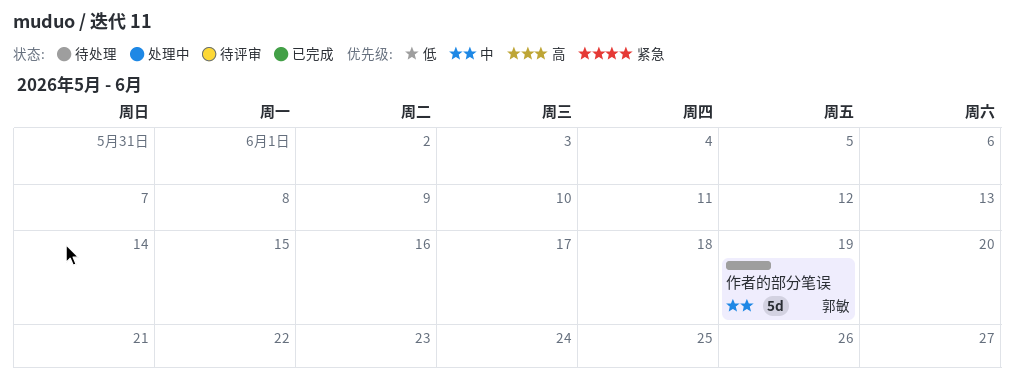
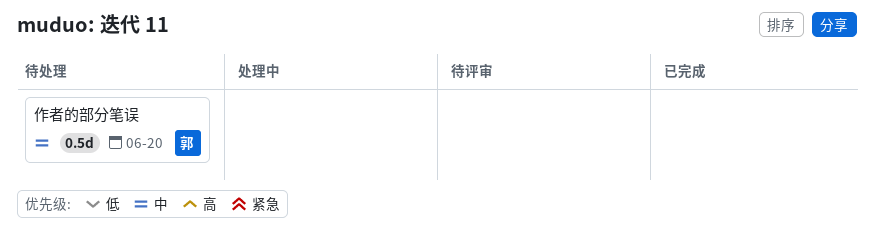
作者的部分笔误, estimate: 5d -> 0.5d
作者的部分笔误, due: Jun 19 -> Jun 20

